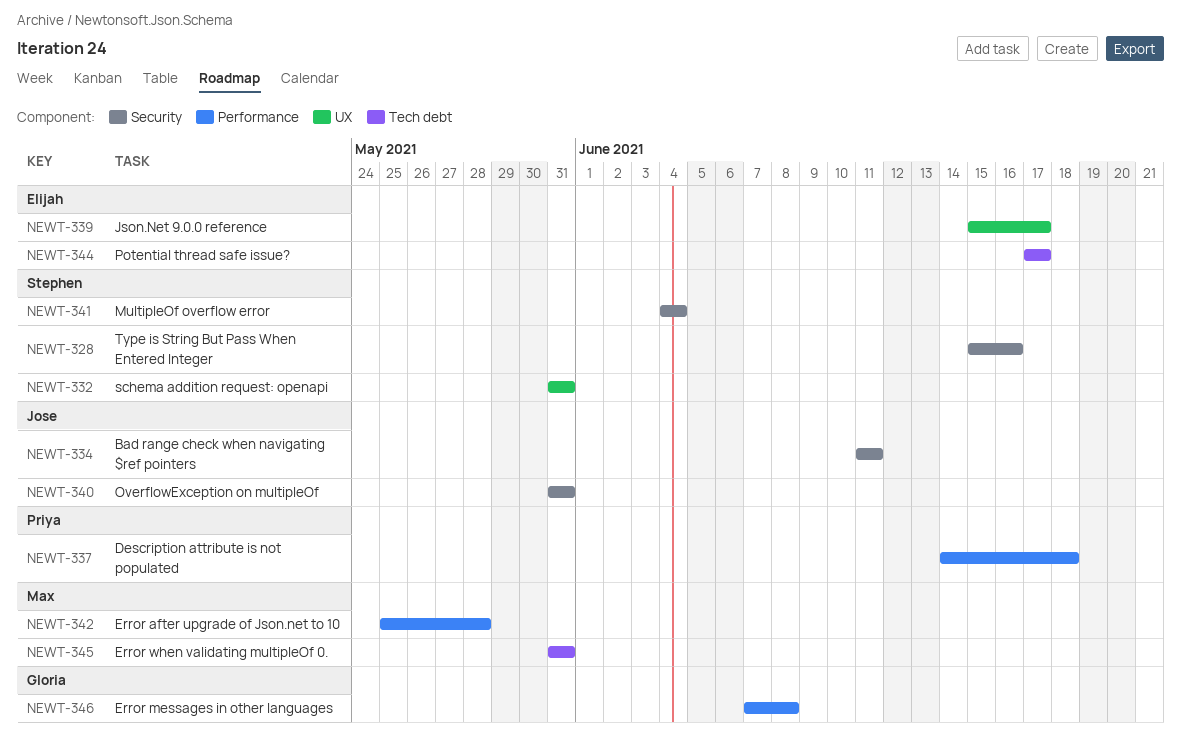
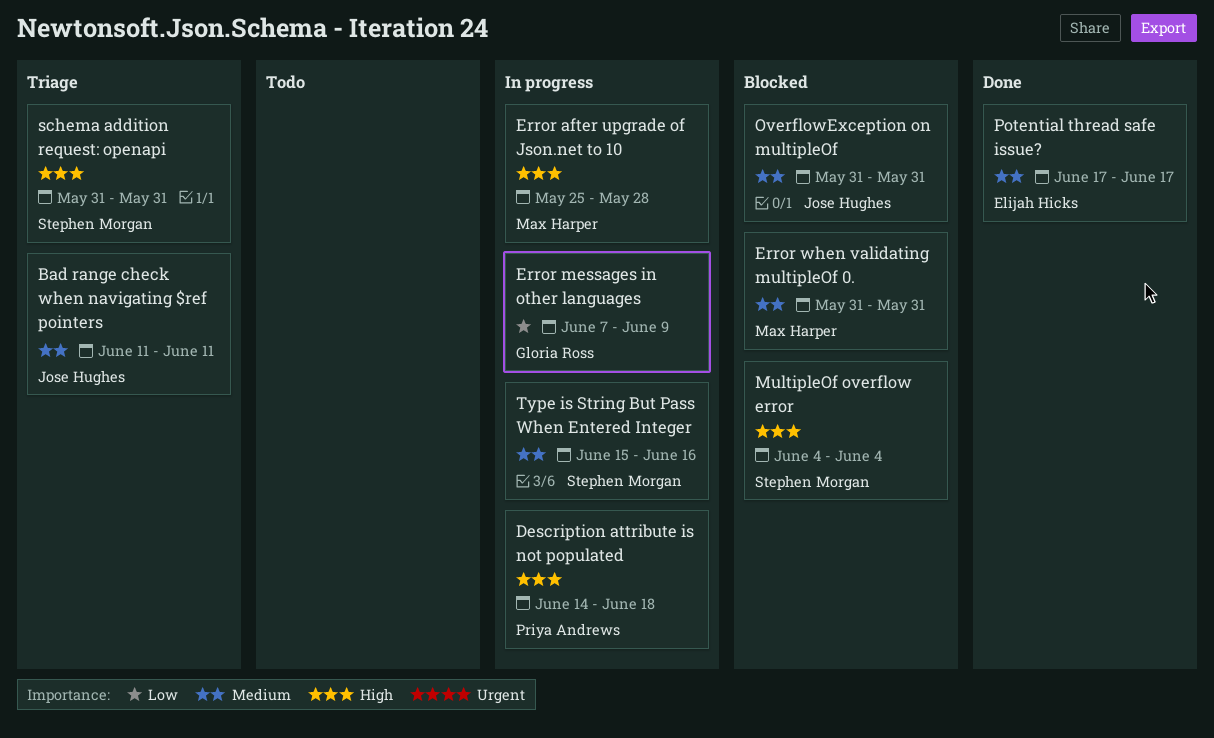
Error messages in other languages, due: Jun 8 -> Jun 9
Json.Net 9.0.0 reference: present -> none

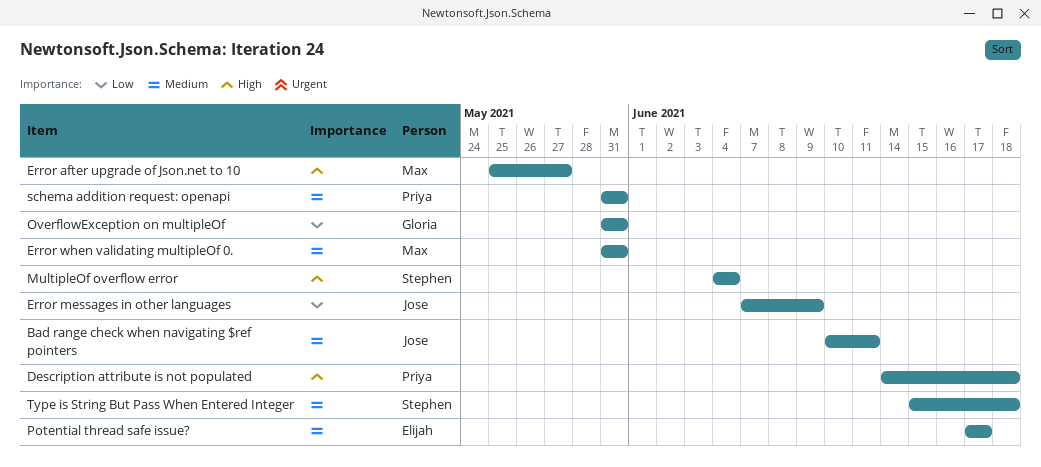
Bad range check when navigating $ref pointers, start: Jun 11 -> Jun 10
Error after upgrade of Json.net to 10, due: May 28 -> May 27
Error messages in other languages, owner: Gloria Ross -> Jose Hughes
OverflowException on multipleOf, owner: Jose Hughes -> Gloria Ross
OverflowException on multipleOf, priority: Medium -> Low
schema addition request: openapi, owner: Stephen Morgan -> Priya Andrews
schema addition request: openapi, priority: High -> Medium
Type is String But Pass When Entered Integer, due: Jun 16 -> Jun 18

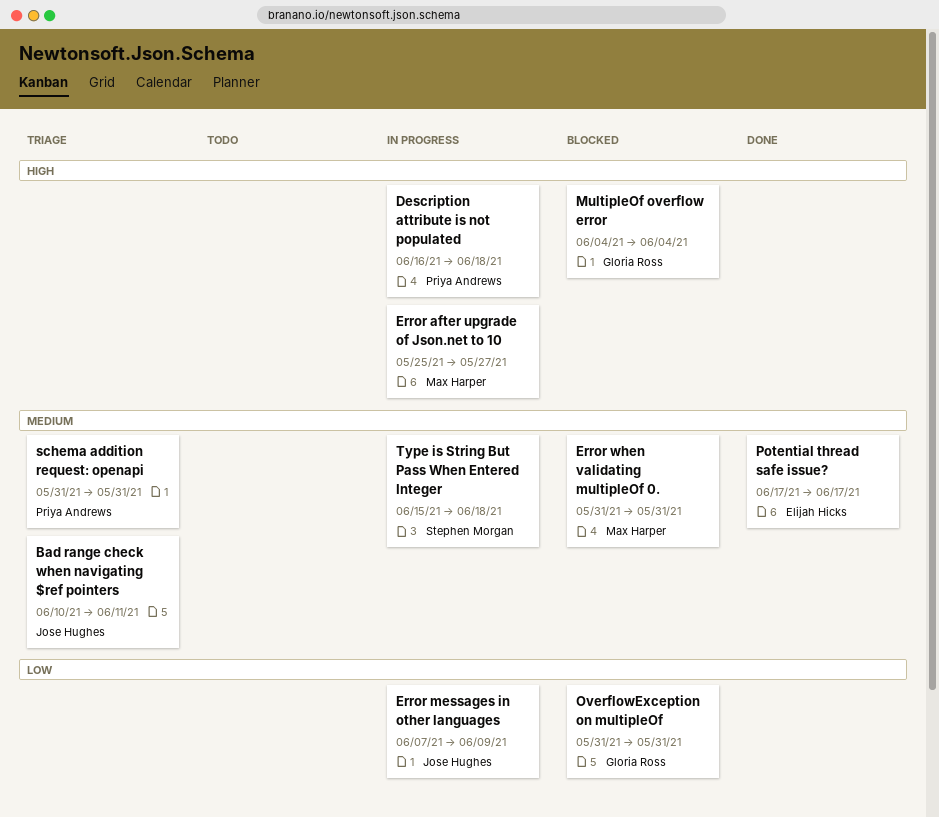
Description attribute is not populated, start: Jun 14 -> Jun 16
MultipleOf overflow error, owner: Stephen Morgan -> Gloria Ross

